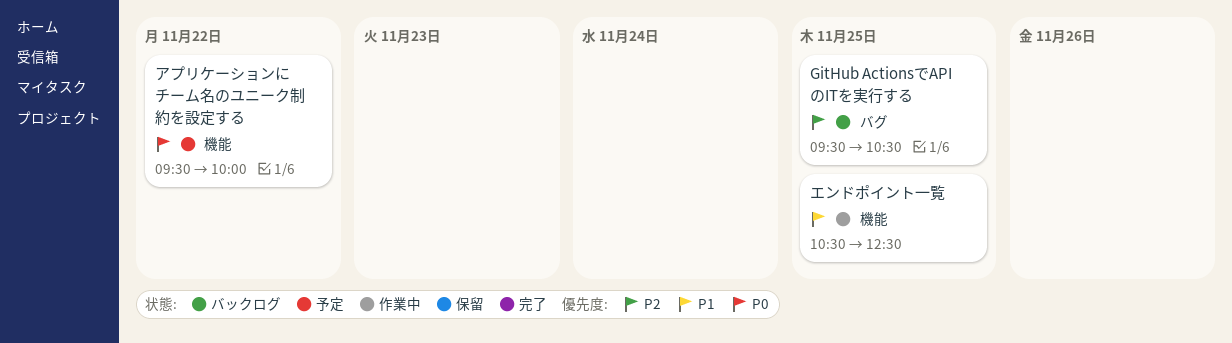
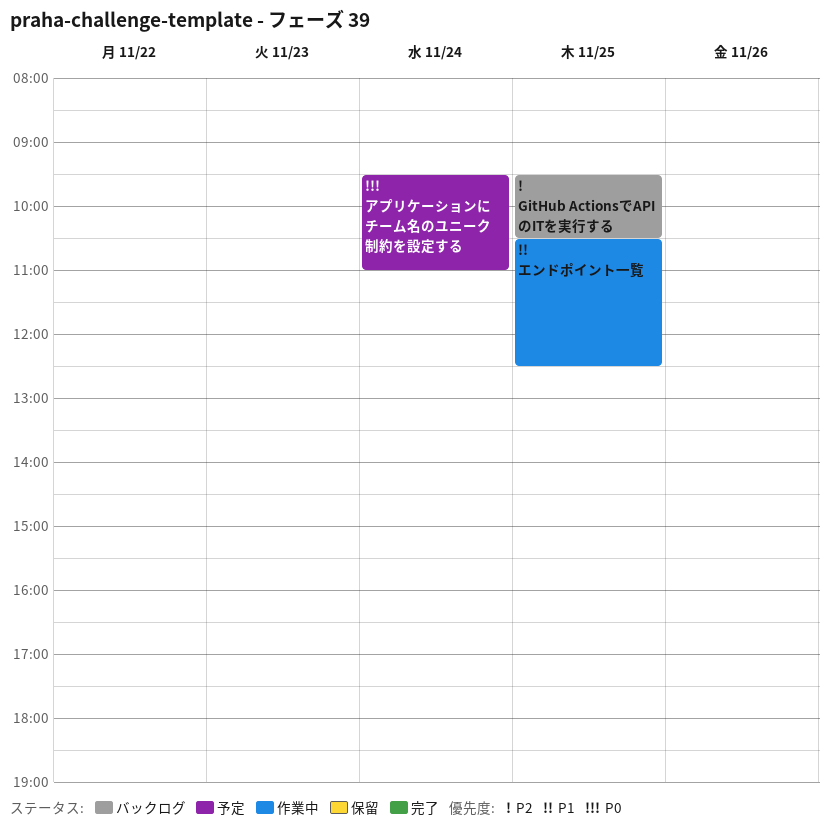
アプリケーションにチーム名のユニーク制約を設定する, day: Nov 22 -> Nov 24
アプリケーションにチーム名のユニーク制約を設定する, ends: 10:00 -> 11:00

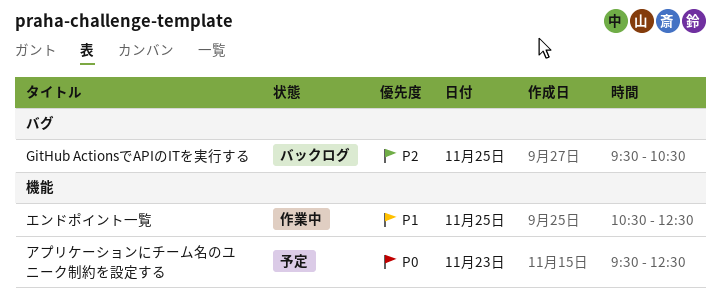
アプリケーションにチーム名のユニーク制約を設定する, day: Nov 24 -> Nov 23
アプリケーションにチーム名のユニーク制約を設定する, ends: 11:00 -> 12:30

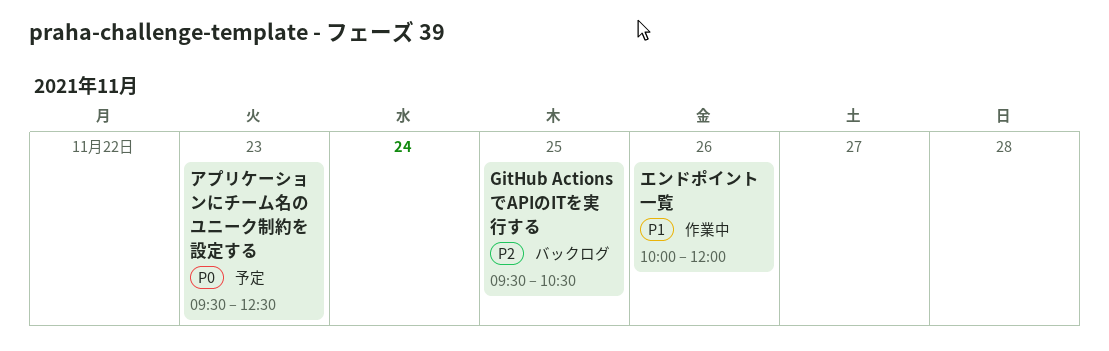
エンドポイント一覧, day: Nov 25 -> Nov 26
エンドポイント一覧, begins: 10:30 -> 10:00
エンドポイント一覧, ends: 12:30 -> 12:00

